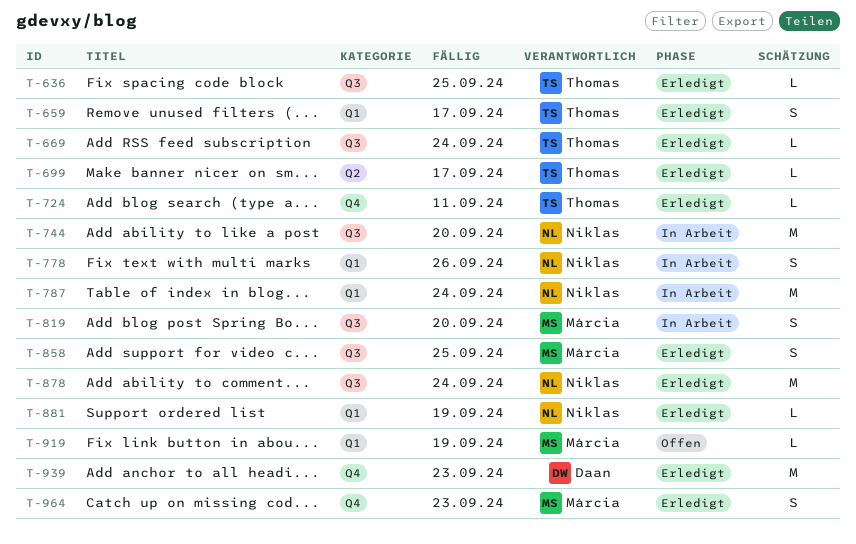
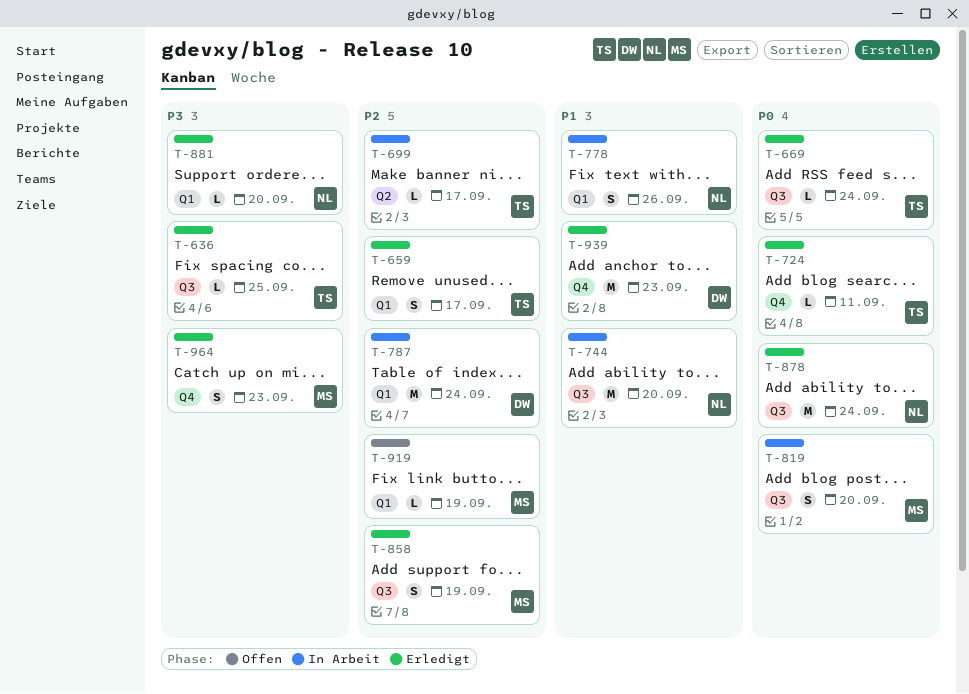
T-699, status: Erledigt -> In Arbeit
T-787, owner: Niklas -> Daan
T-858, due: Sep 25 -> Sep 19
T-881, due: Sep 19 -> Sep 20

